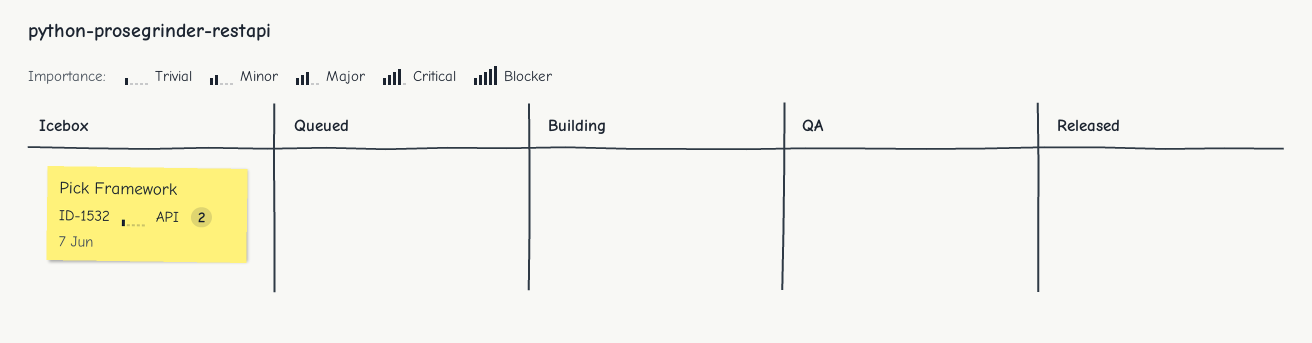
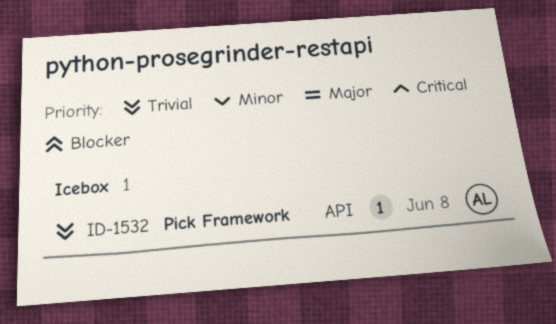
ID-1532, estimate: 2 -> 1
ID-1532, due: Jun 7 -> Jun 8

